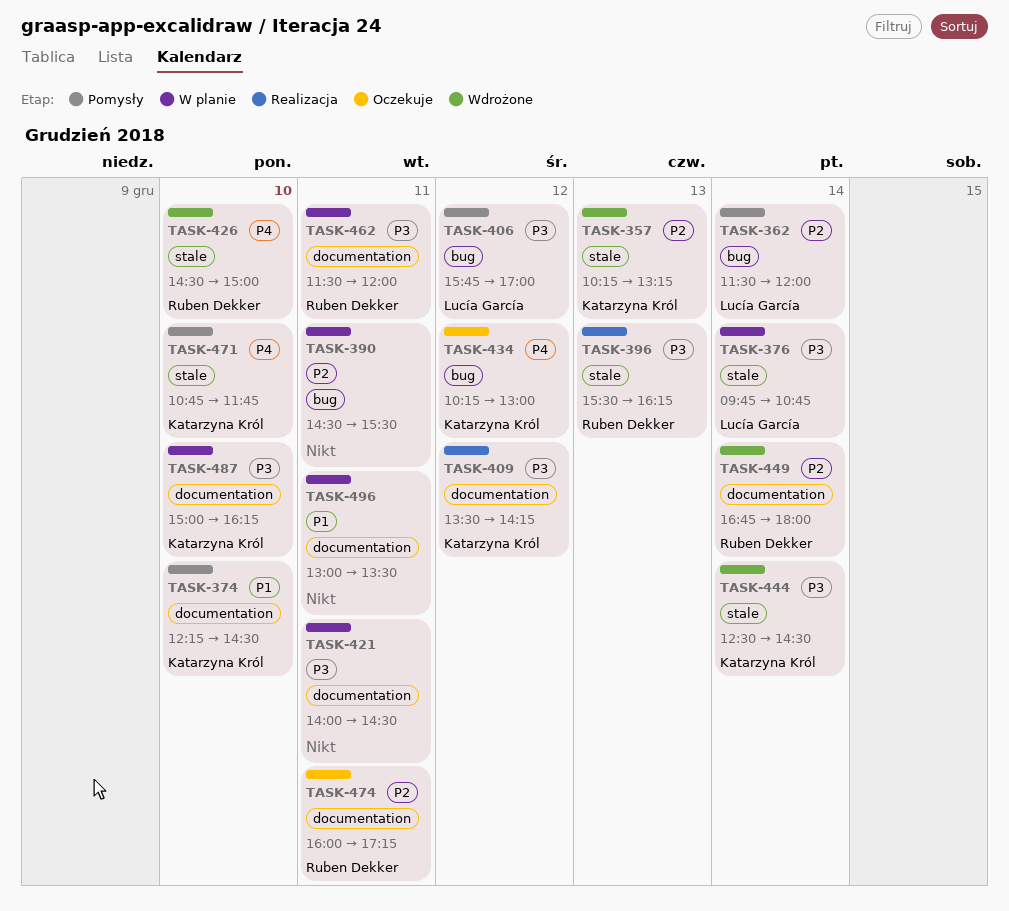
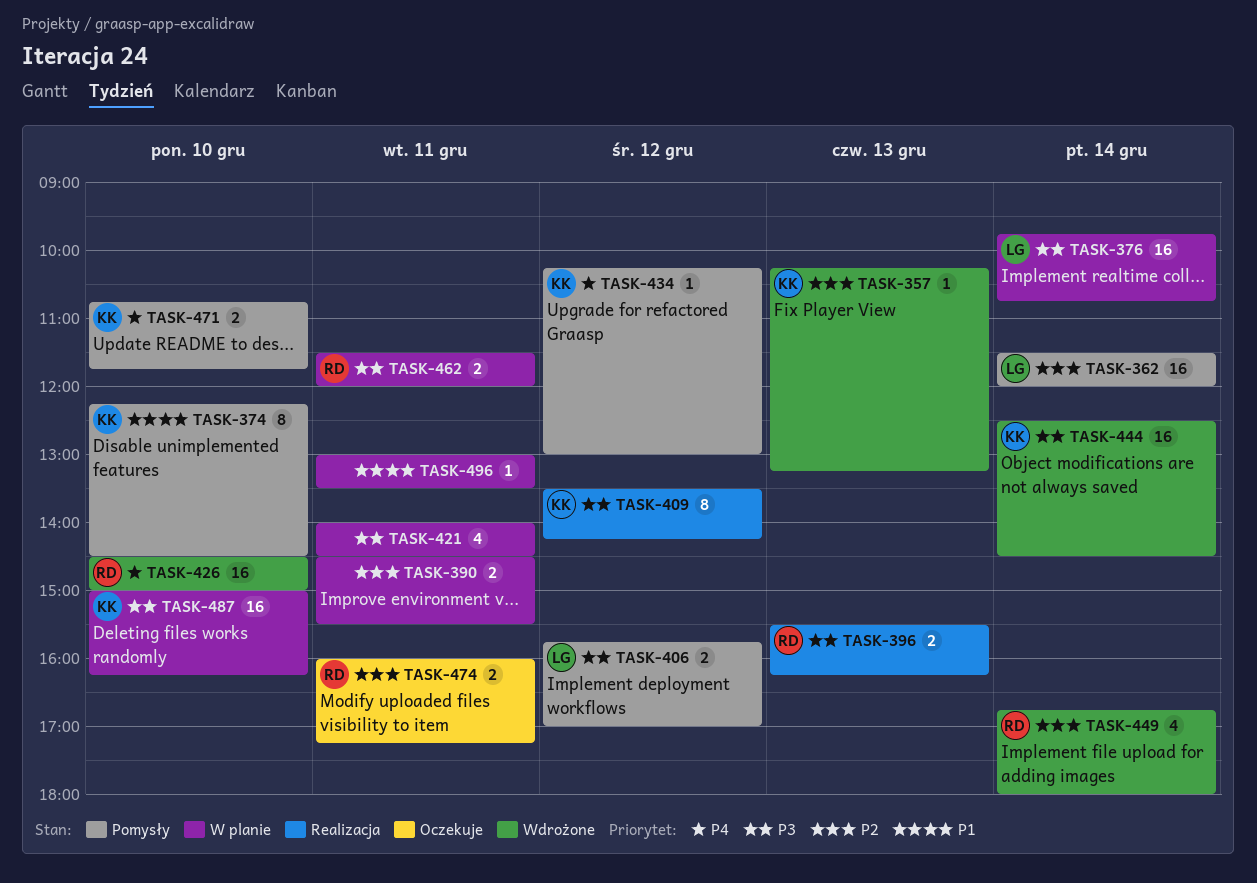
TASK-434, status: Oczekuje -> Pomysły

